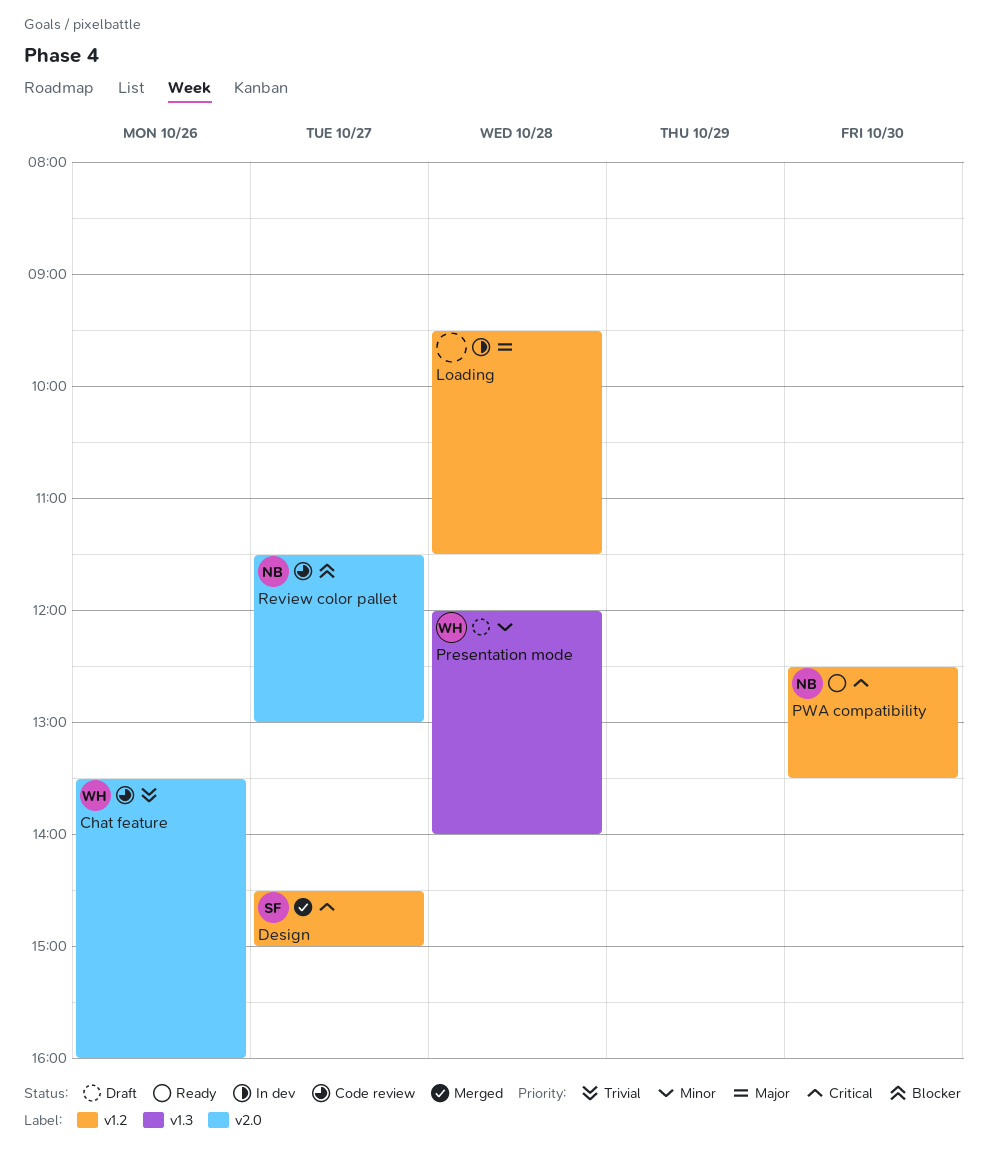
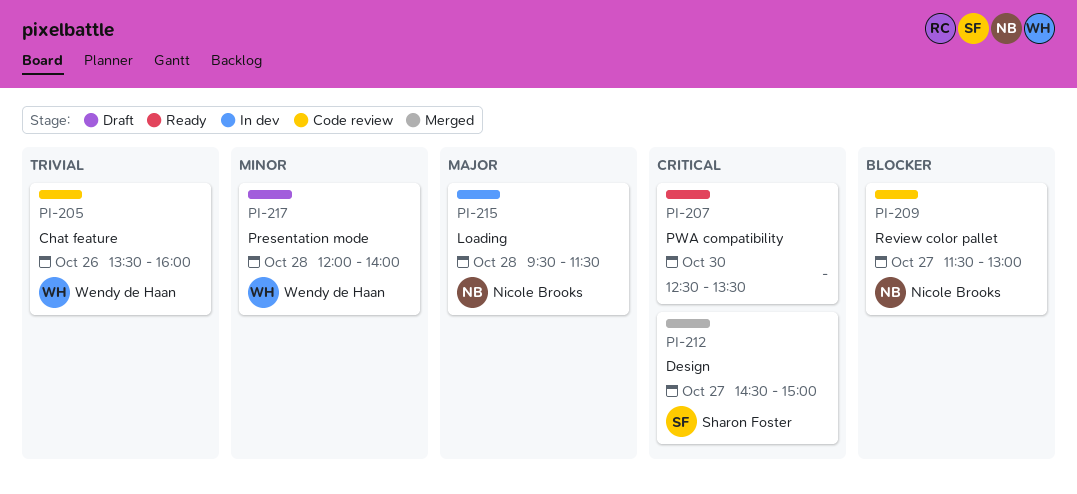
Loading, owner: none -> Nicole Brooks
PWA compatibility, owner: Nicole Brooks -> none

